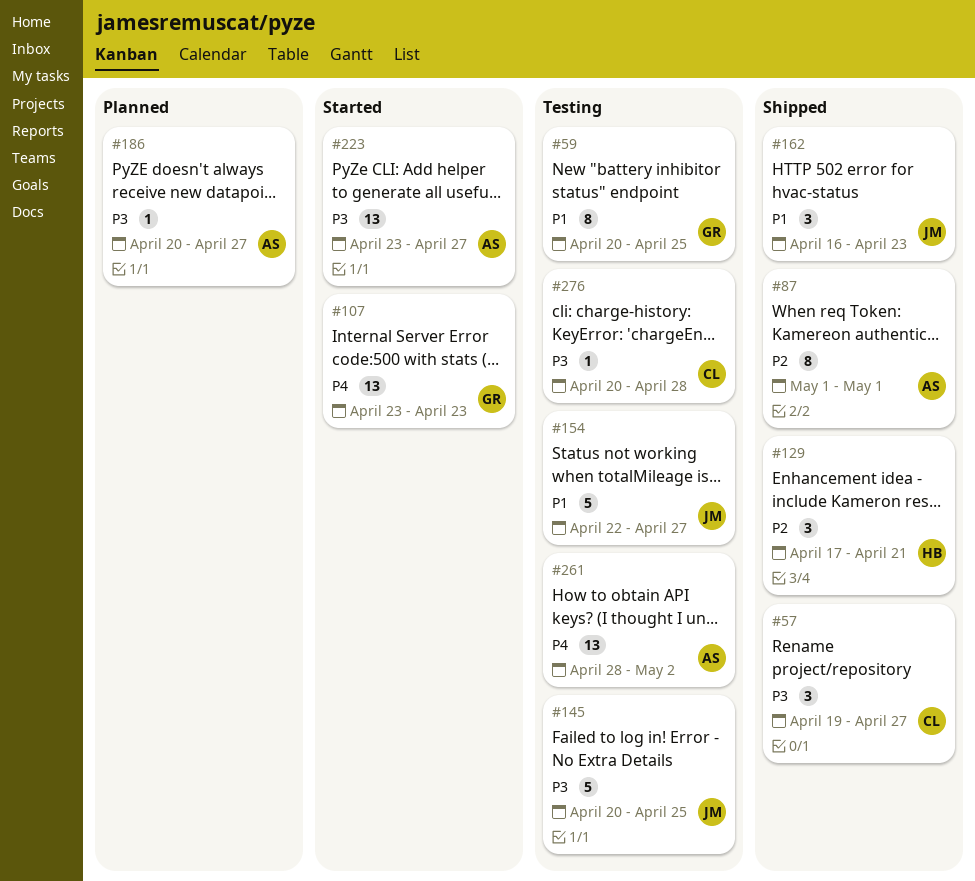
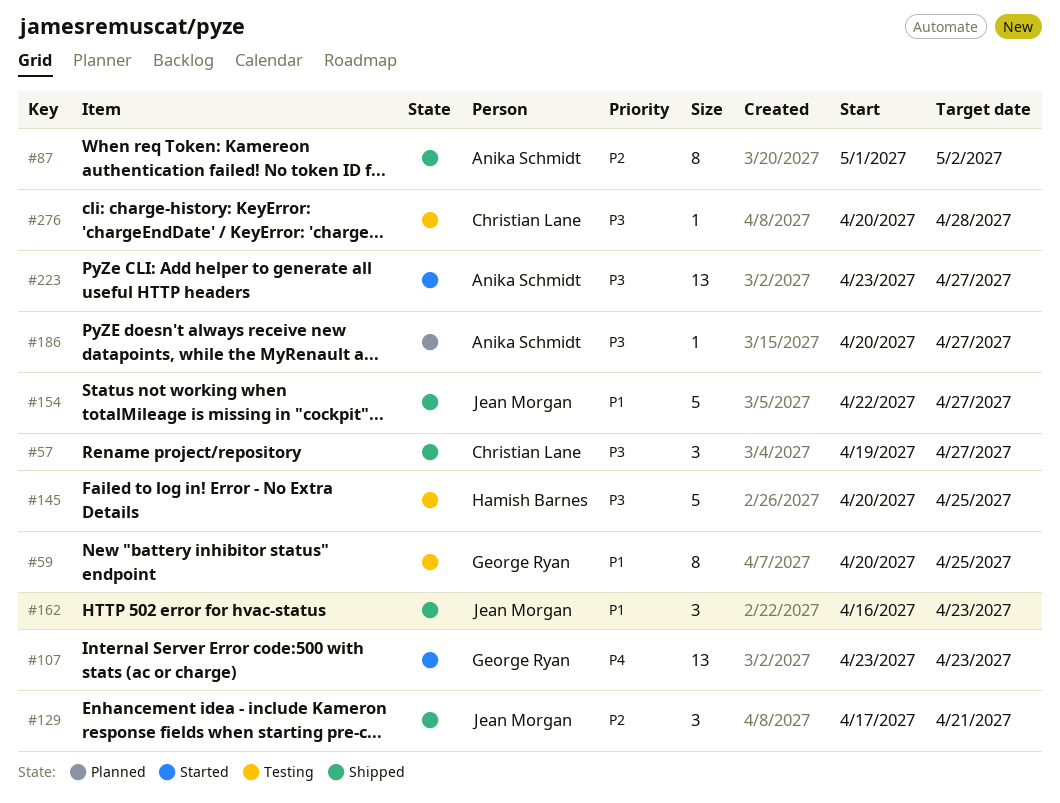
#87, due: May 1 -> May 2
#129, owner: Hamish Barnes -> Jean Morgan
#145, owner: Jean Morgan -> Hamish Barnes
#154, status: Testing -> Shipped
#261: present -> none

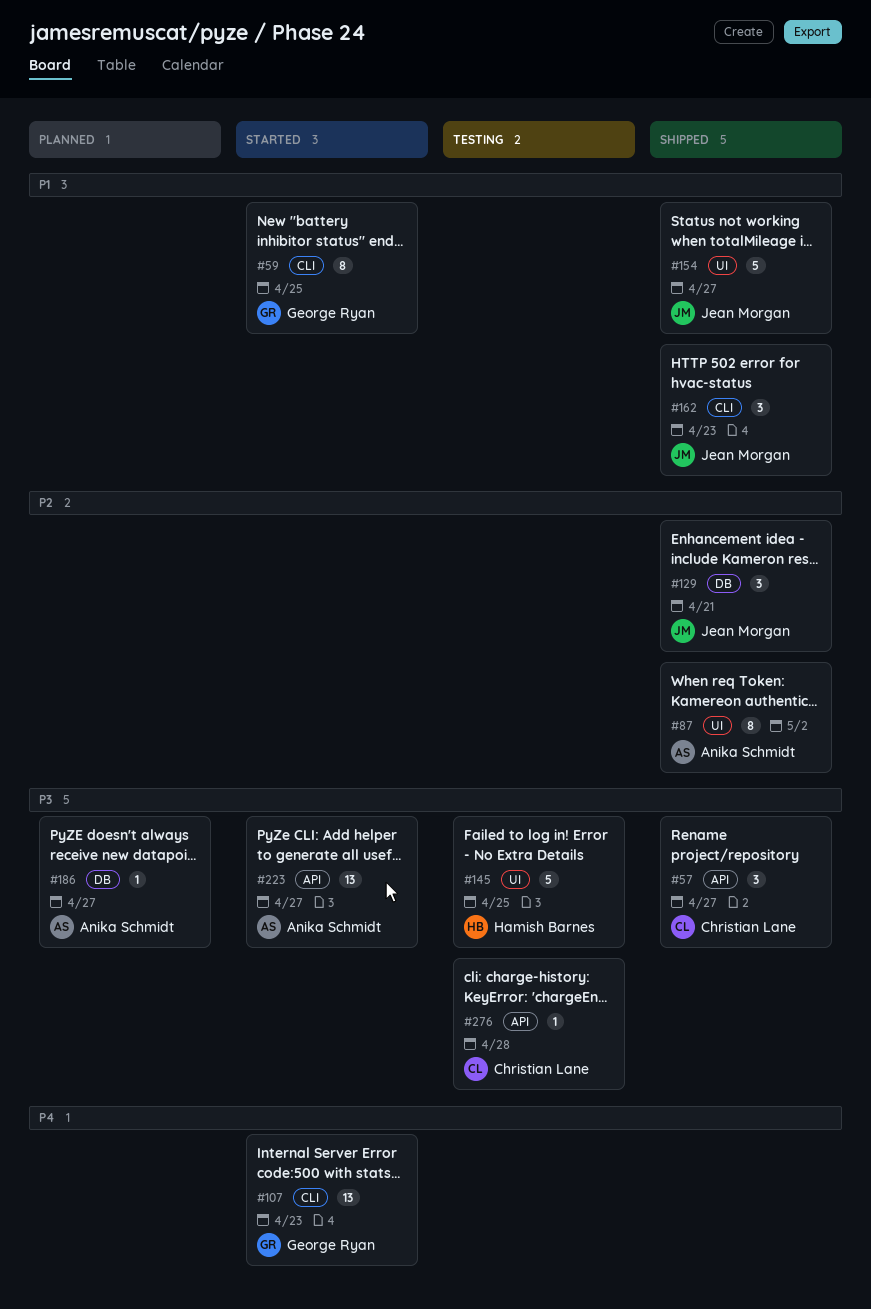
#59, status: Testing -> Started

